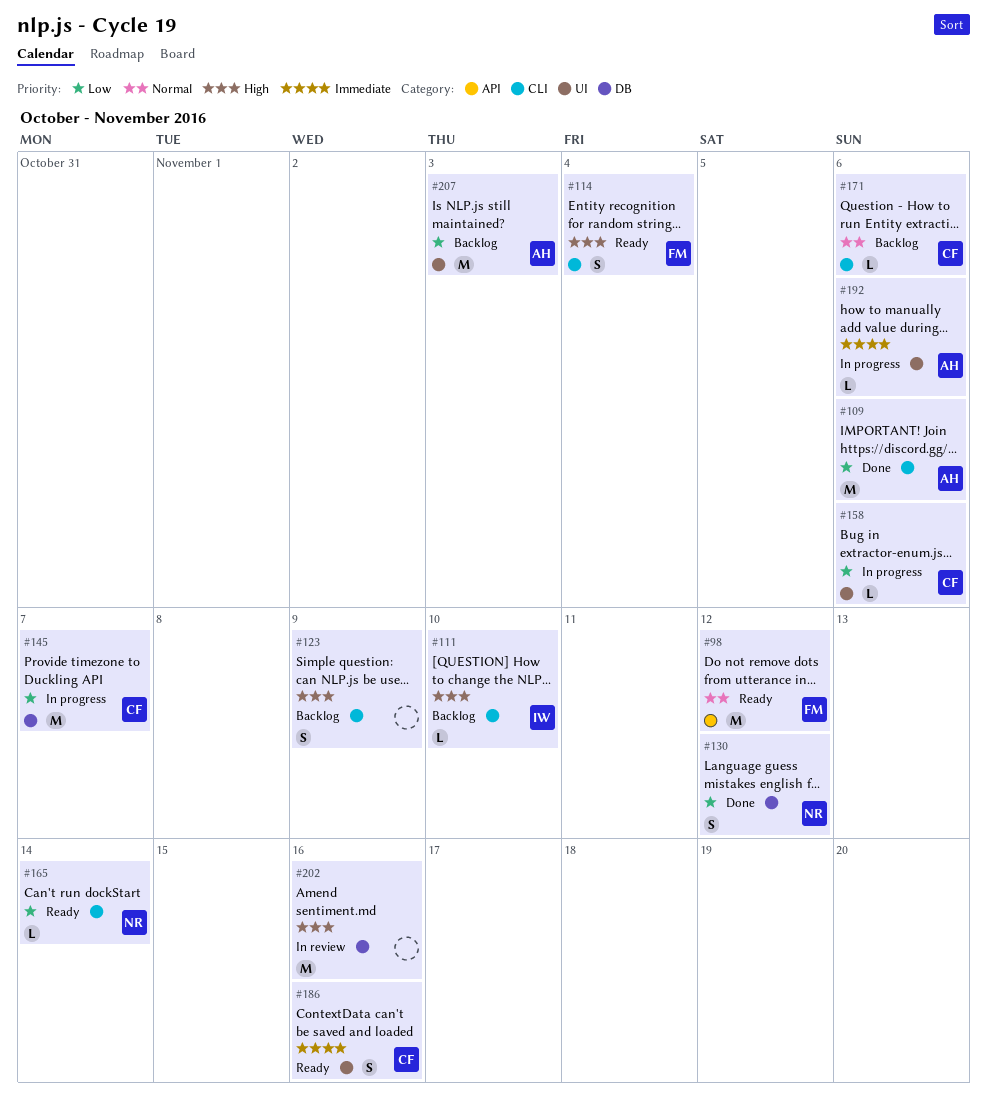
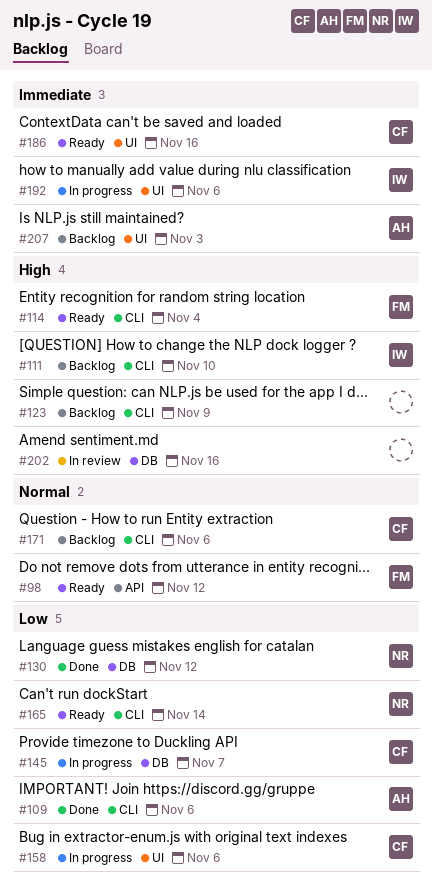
#192, owner: AH -> IW
#207, priority: Low -> Immediate

